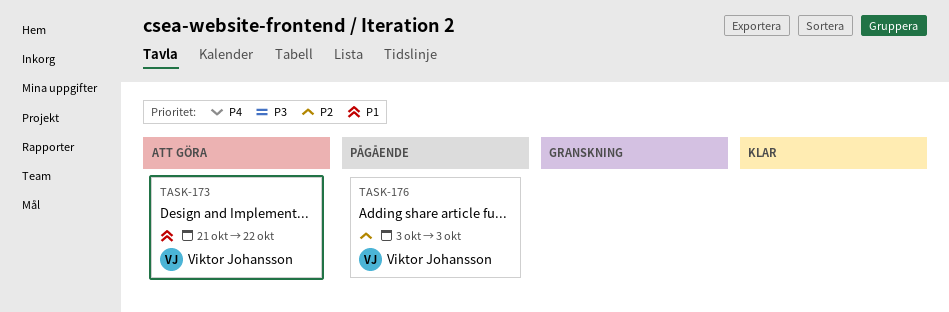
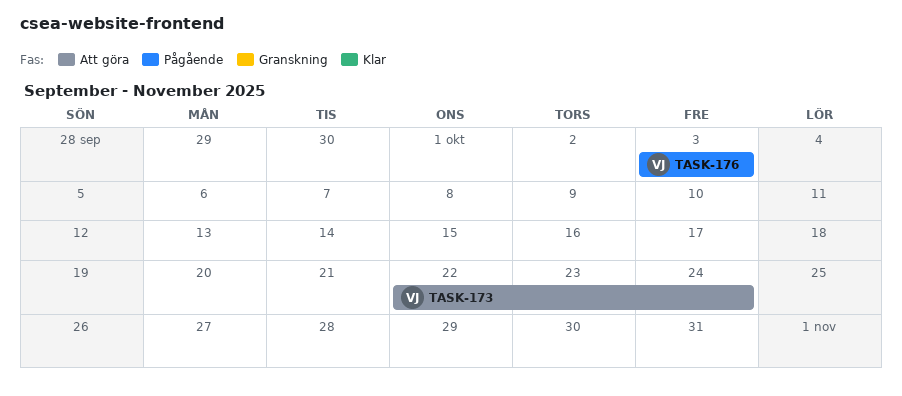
TASK-173, start: Oct 21 -> Oct 22
TASK-173, due: Oct 22 -> Oct 24

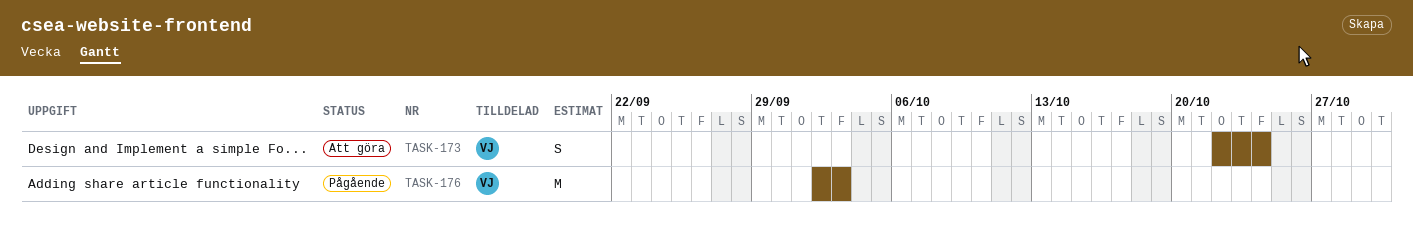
TASK-176, start: Oct 3 -> Oct 2

